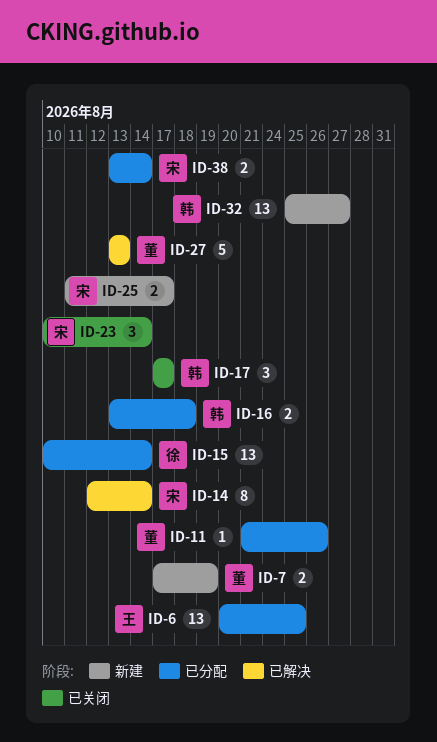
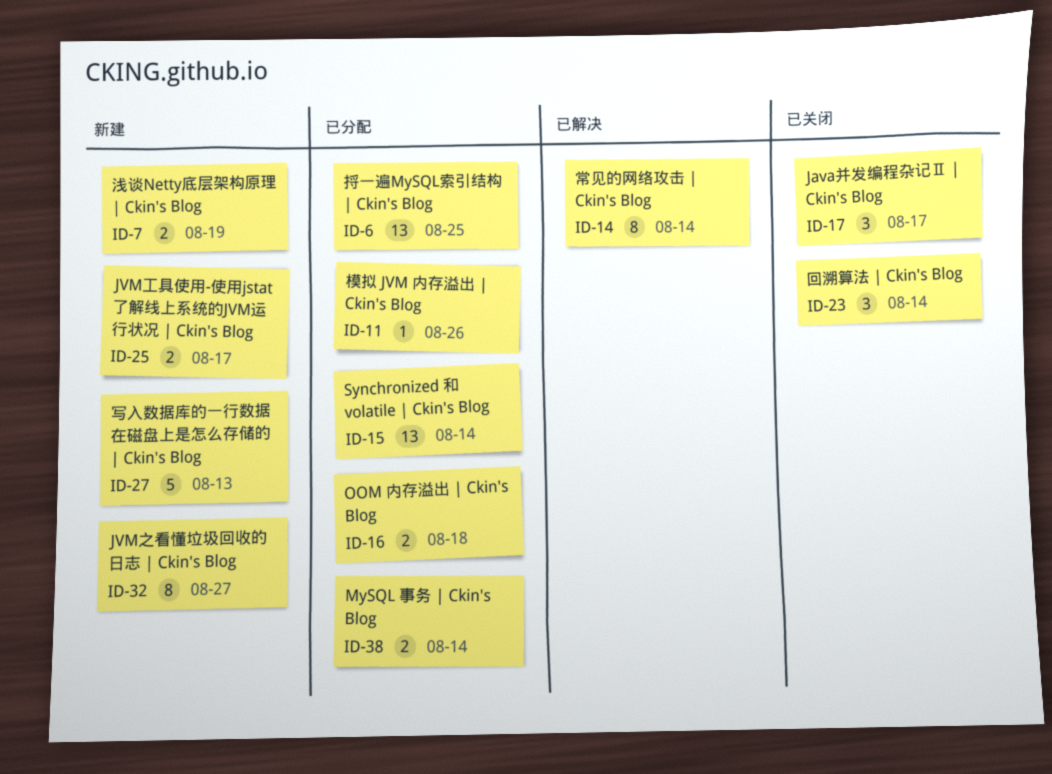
ID-27, status: 已解决 -> 新建
ID-32, estimate: 13 -> 8

